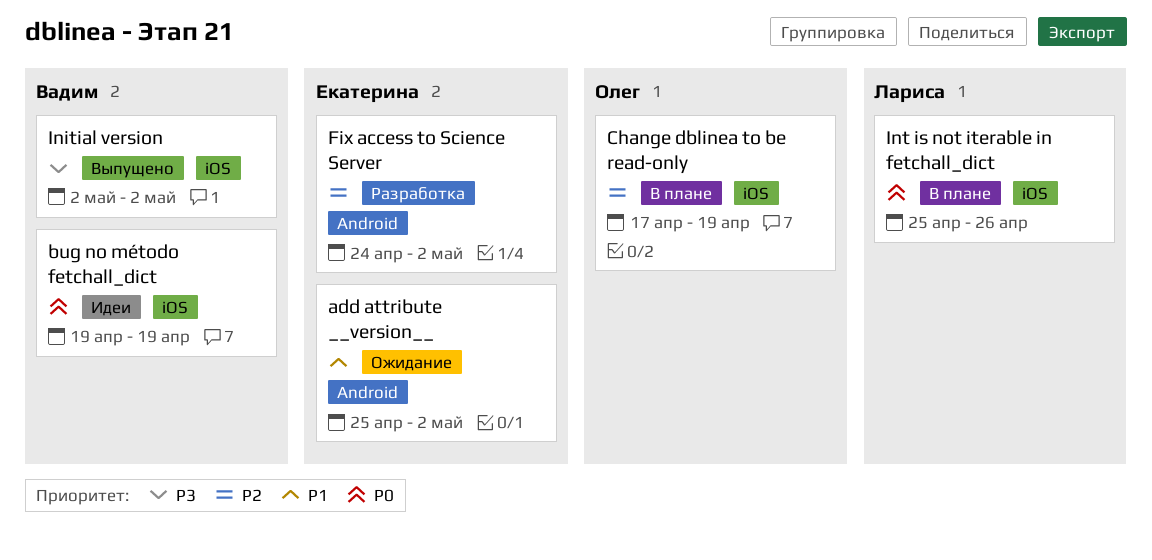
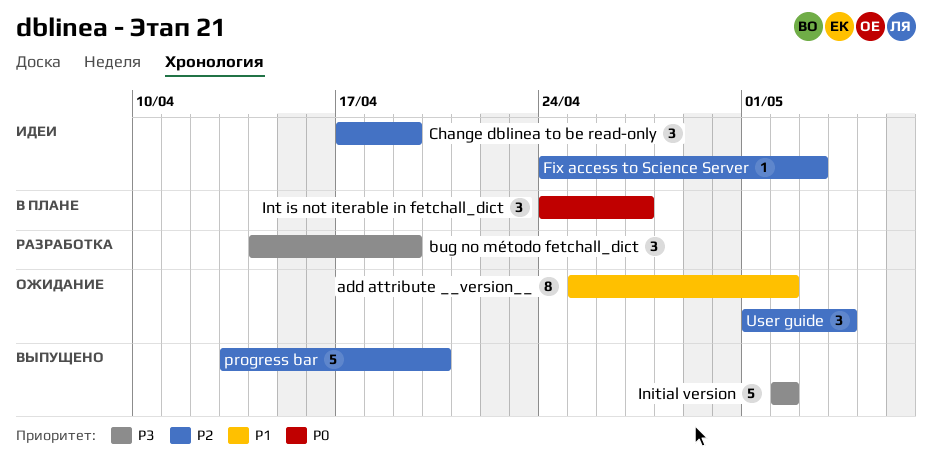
bug no método fetchall_dict, status: Идеи -> Разработка
bug no método fetchall_dict, priority: P0 -> P3
bug no método fetchall_dict, start: Apr 19 -> Apr 14
Change dblinea to be read-only, status: В плане -> Идеи
Fix access to Science Server, status: Разработка -> Идеи
Fix access to Science Server, due: May 2 -> May 3
Int is not iterable in fetchall_dict, start: Apr 25 -> Apr 24
Int is not iterable in fetchall_dict, due: Apr 26 -> Apr 27
progress bar: none -> present
User guide: none -> present

